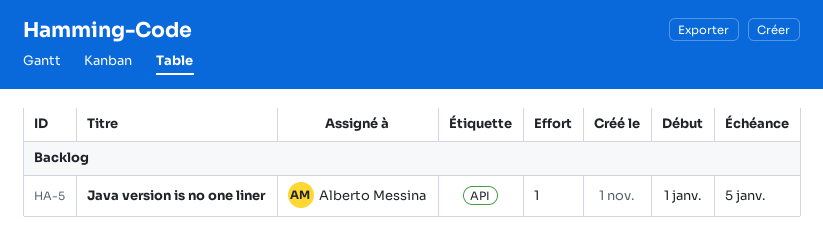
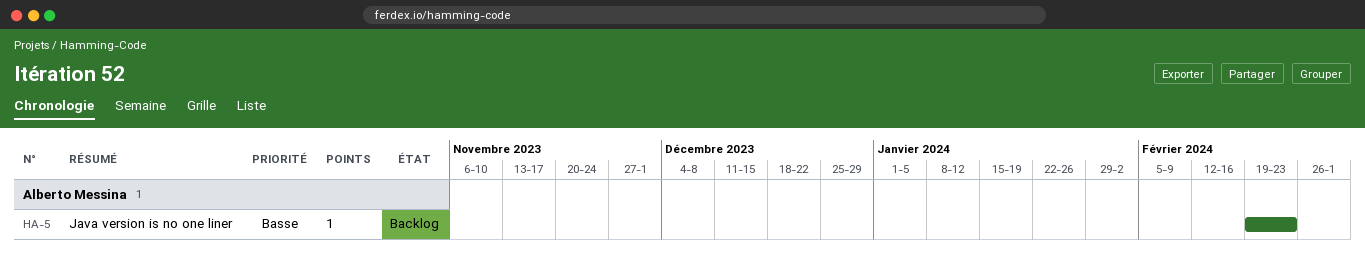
HA-5, start: Jan 1 -> Feb 19
HA-5, due: Jan 5 -> Feb 23

